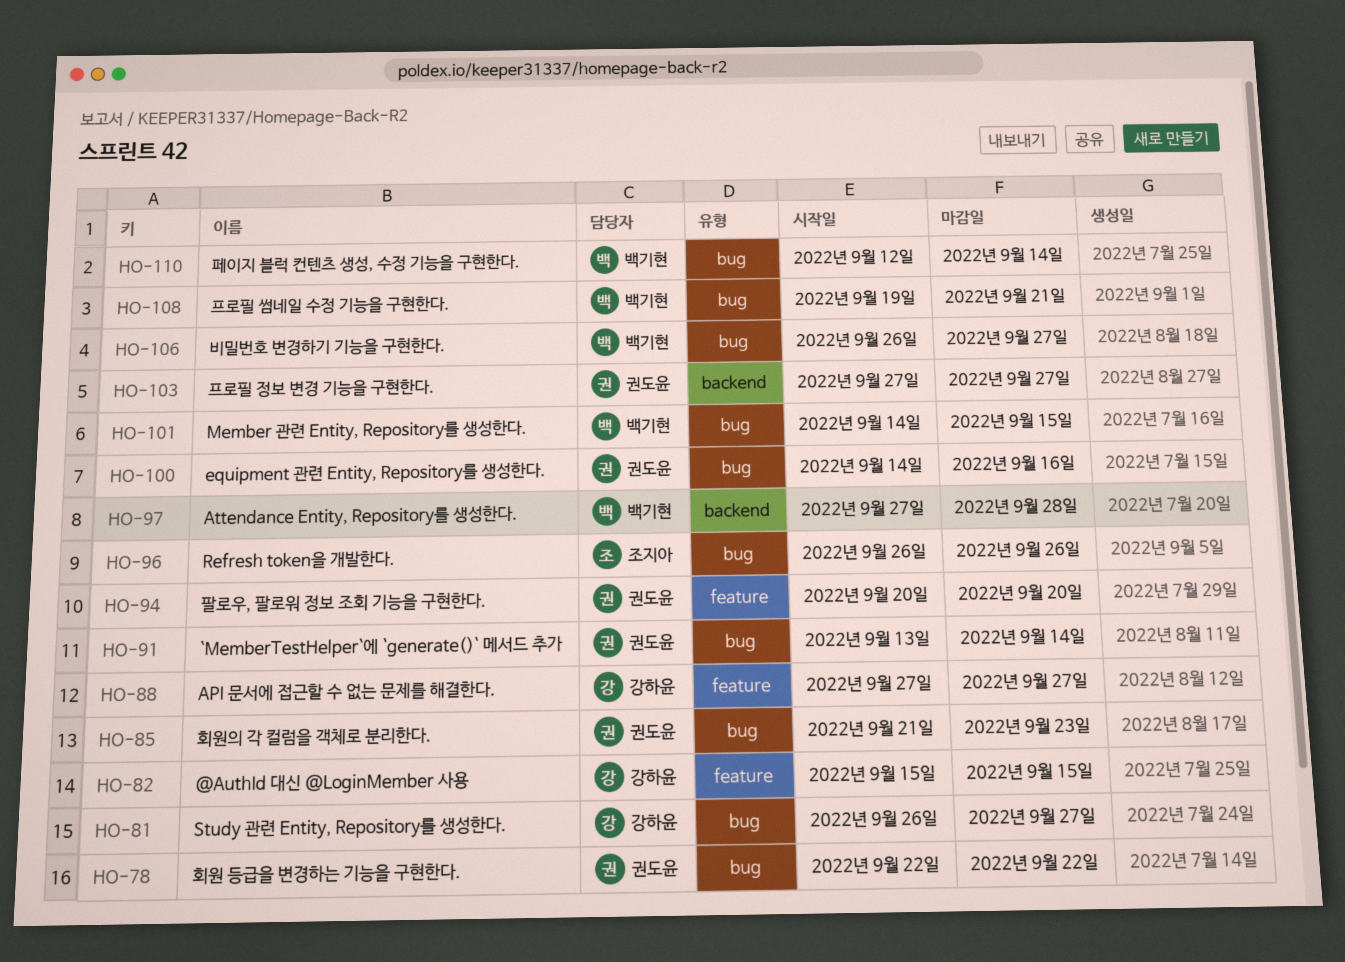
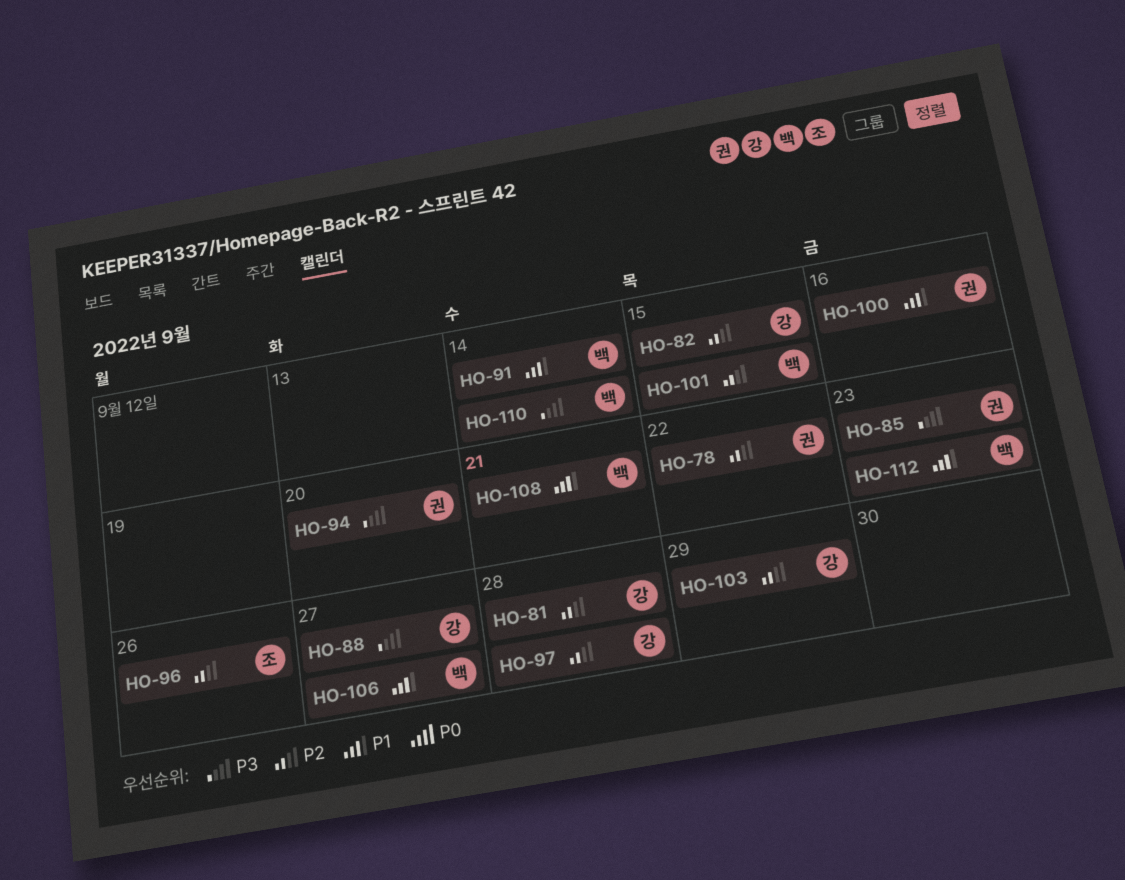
HO-81, due: Sep 27 -> Sep 28
HO-91, owner: 권도윤 -> 백기현
HO-97, owner: 백기현 -> 강하윤
HO-103, owner: 권도윤 -> 강하윤
HO-103, due: Sep 27 -> Sep 29
HO-112: none -> present

